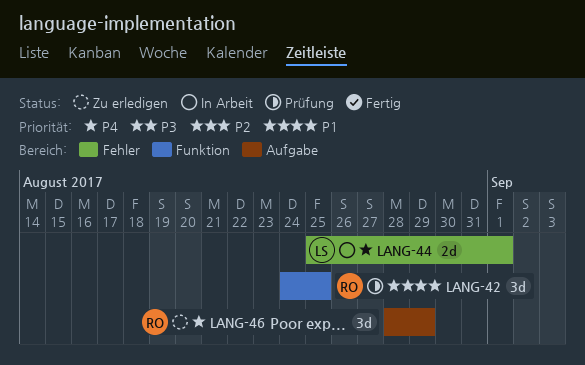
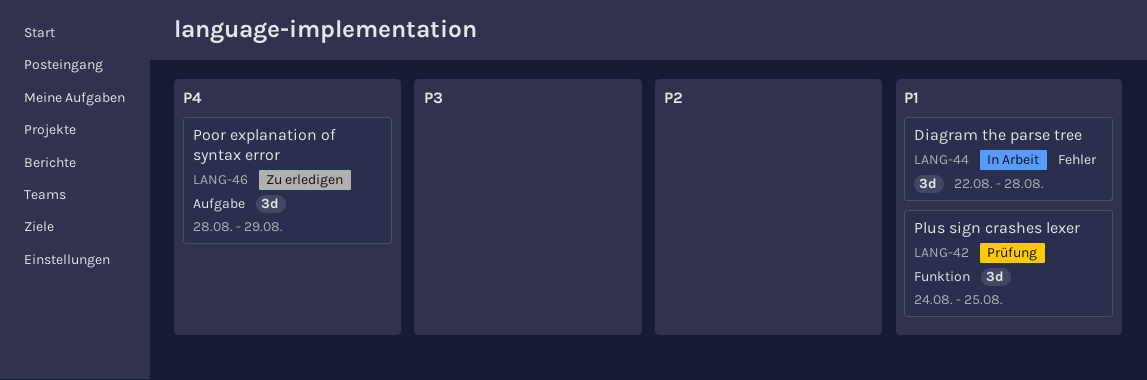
LANG-44, priority: P4 -> P1
LANG-44, estimate: 2d -> 3d
LANG-44, start: Aug 25 -> Aug 22
LANG-44, due: Sep 1 -> Aug 28

